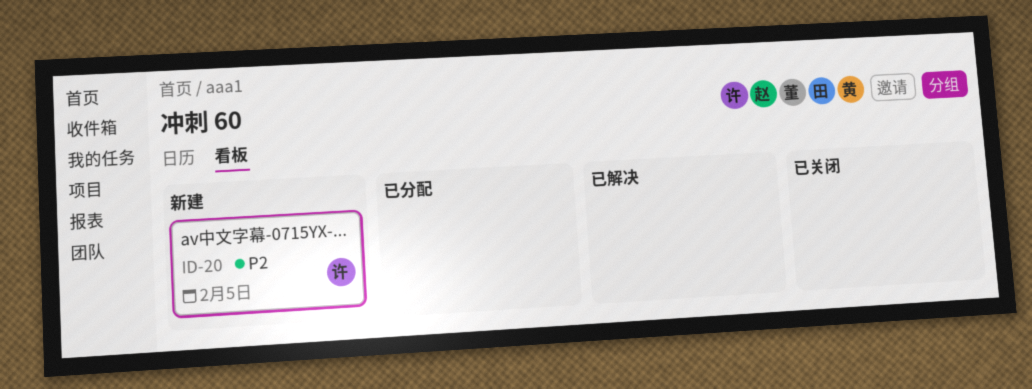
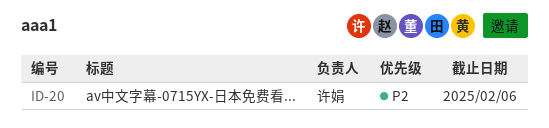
ID-20, due: Feb 5 -> Feb 6

